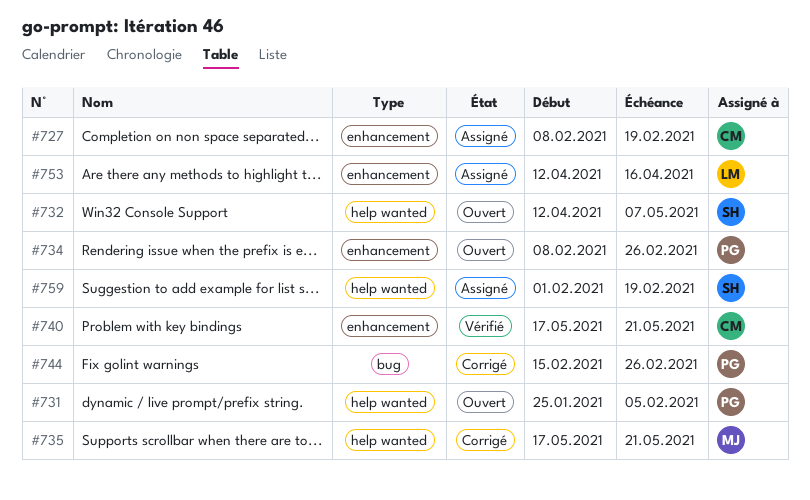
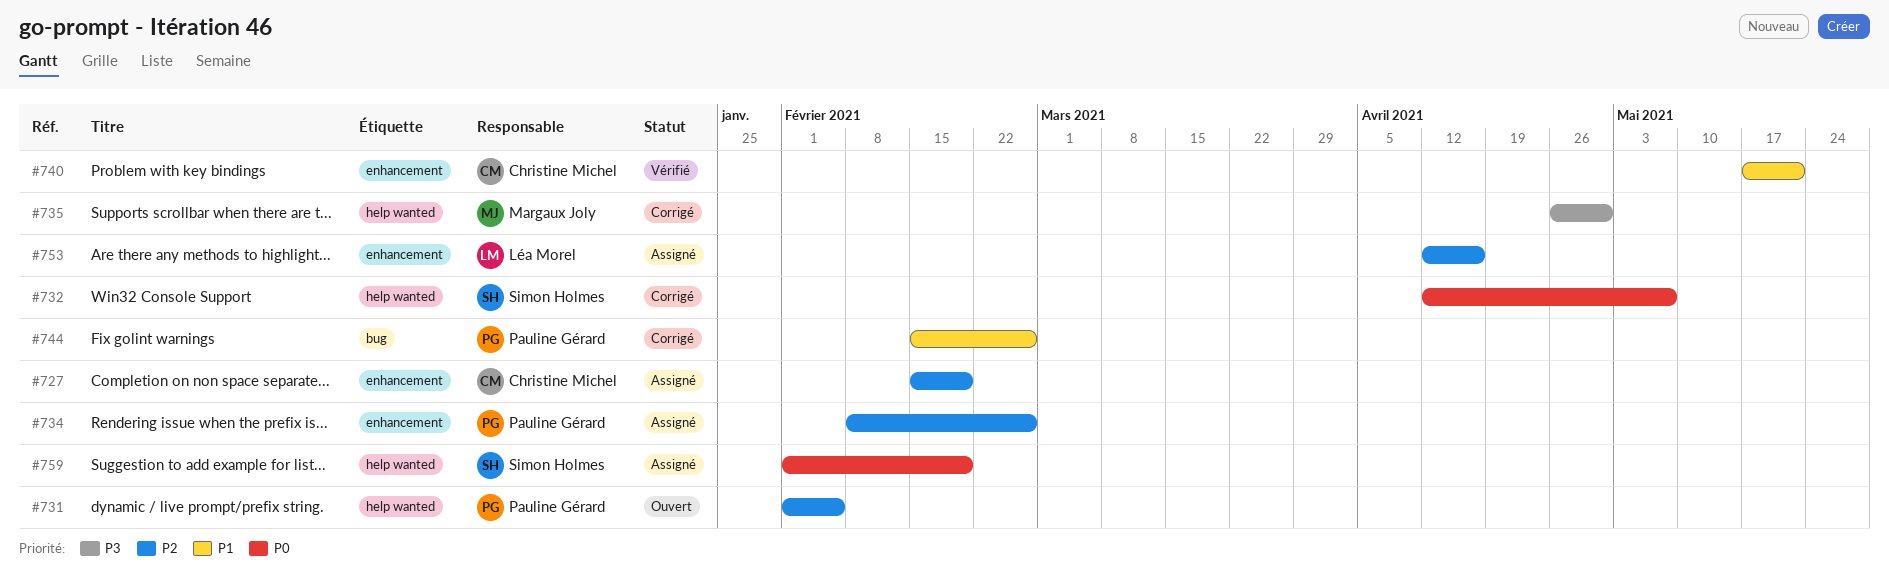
#727, start: Feb 8 -> Feb 15
#731, start: Jan 25 -> Feb 1
#732, status: Ouvert -> Corrigé
#734, status: Ouvert -> Assigné
#735, start: May 17 -> Apr 26
#735, due: May 21 -> Apr 30

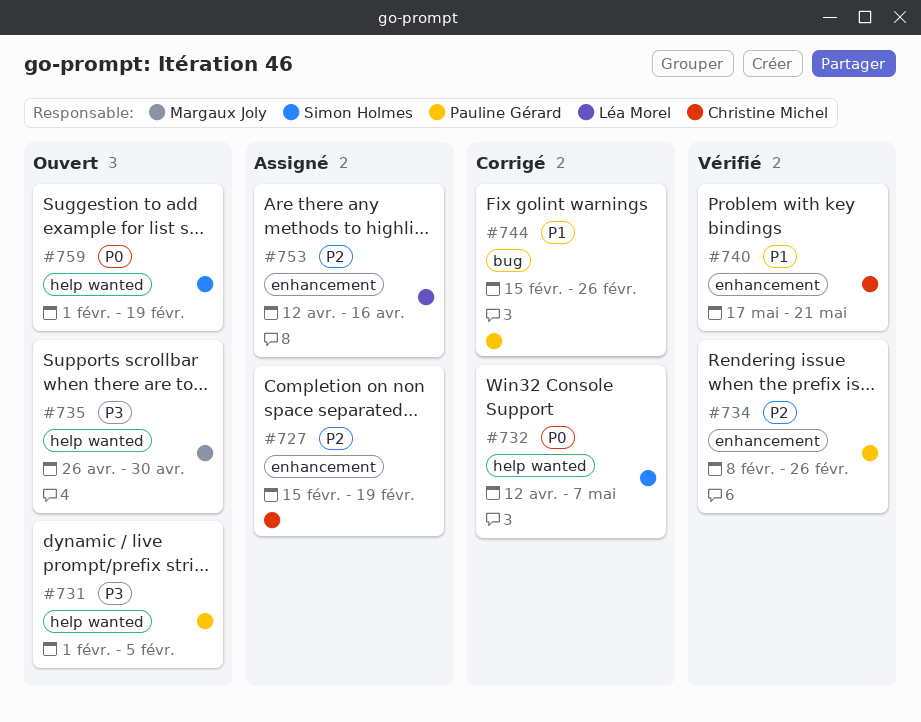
#731, priority: P2 -> P3
#734, status: Assigné -> Vérifié
#735, status: Corrigé -> Ouvert
#759, status: Assigné -> Ouvert

